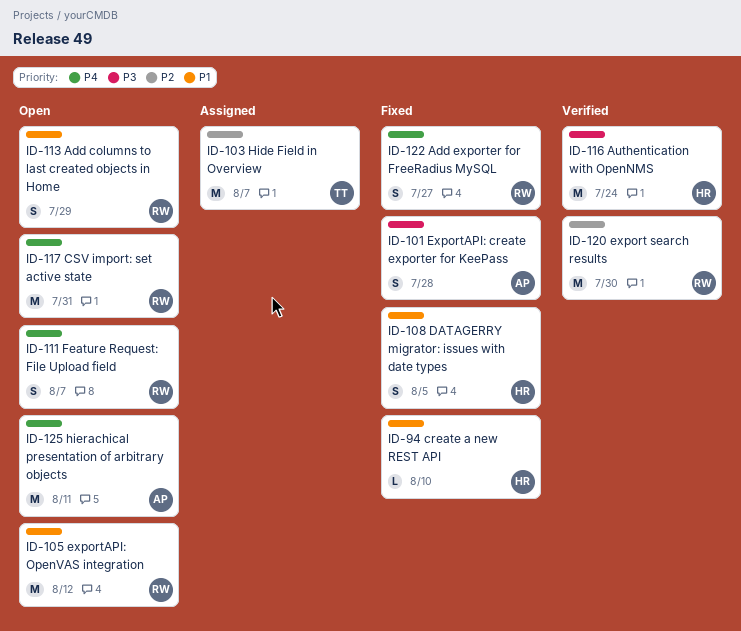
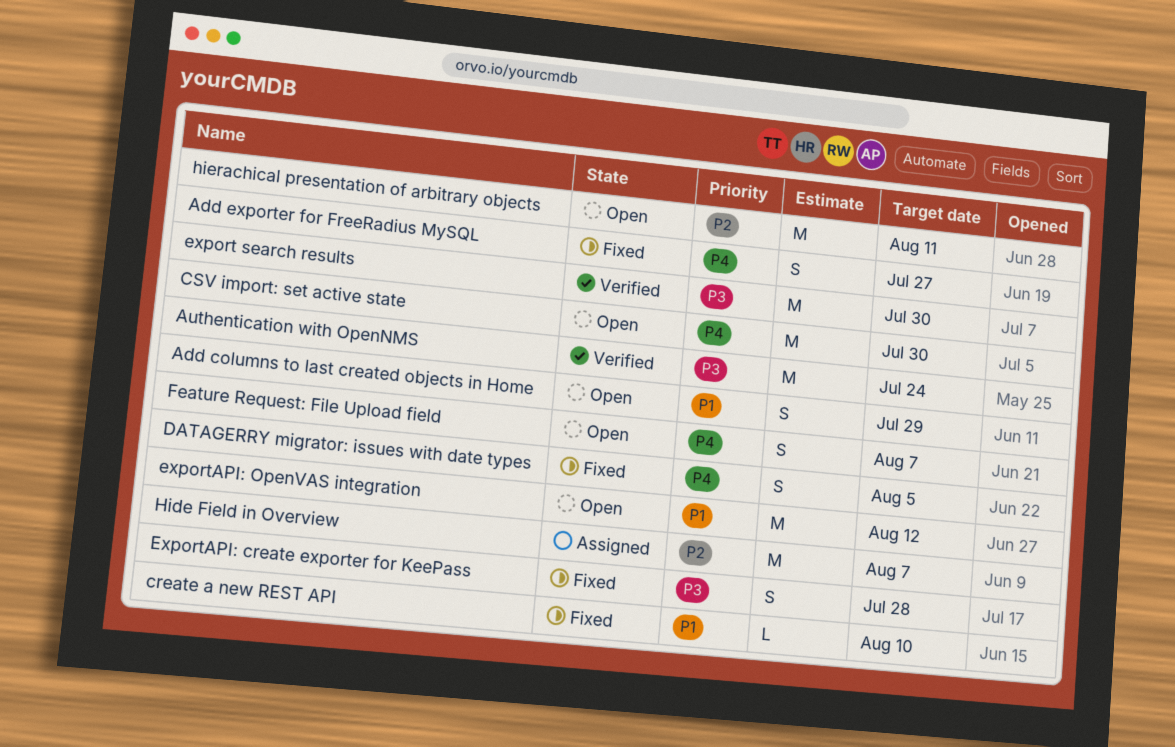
CSV import: set active state, due: Jul 31 -> Jul 30
DATAGERRY migrator: issues with date types, priority: P1 -> P4
export search results, priority: P2 -> P3
hierachical presentation of arbitrary objects, priority: P4 -> P2

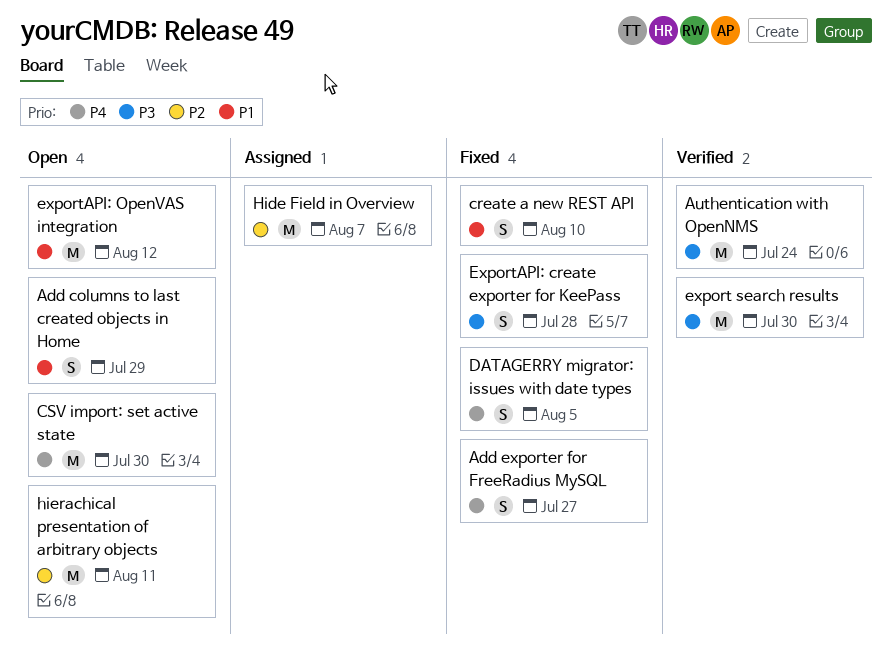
create a new REST API, estimate: L -> S
Feature Request: File Upload field: present -> none

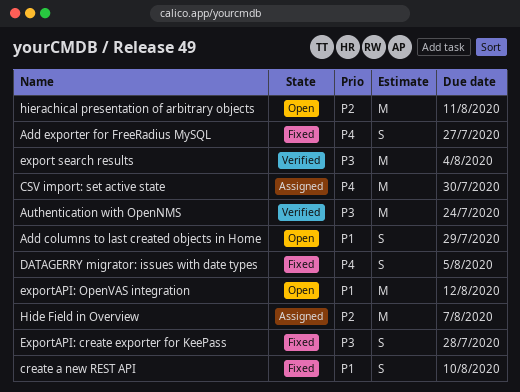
CSV import: set active state, status: Open -> Assigned
export search results, due: Jul 30 -> Aug 4

